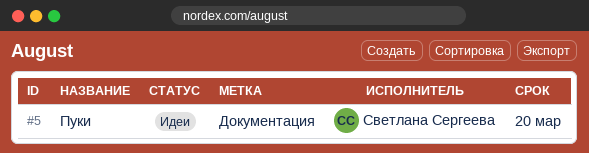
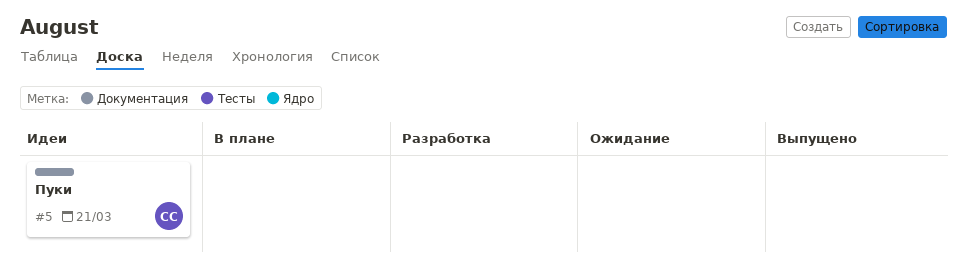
#5, due: Mar 20 -> Mar 21

